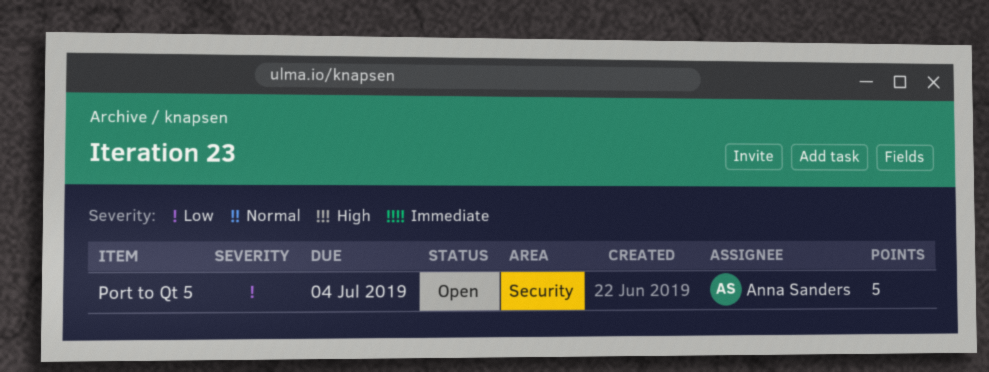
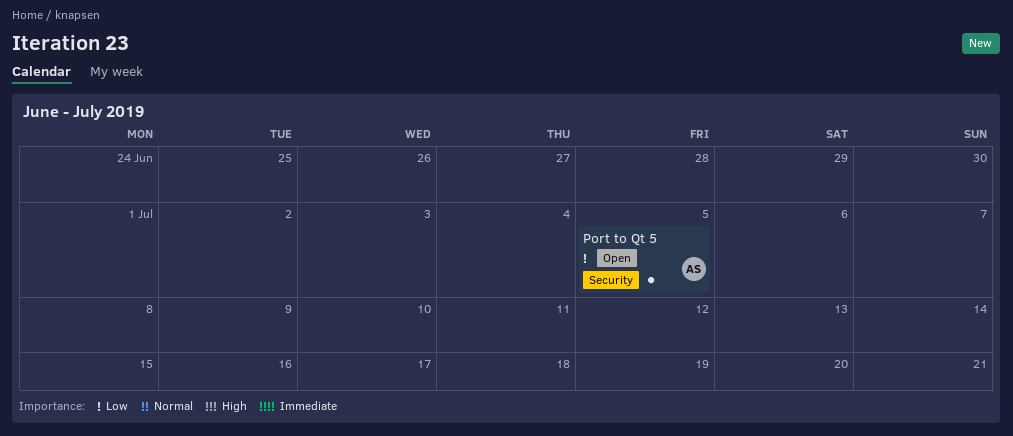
Port to Qt 5, estimate: 5 -> 1
Port to Qt 5, due: Jul 4 -> Jul 5

